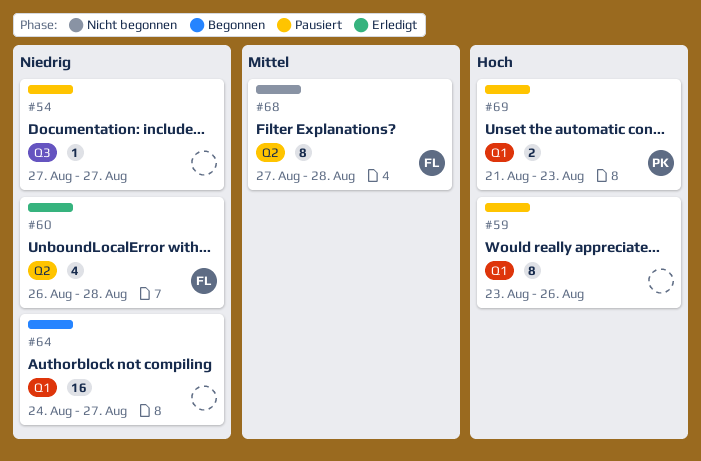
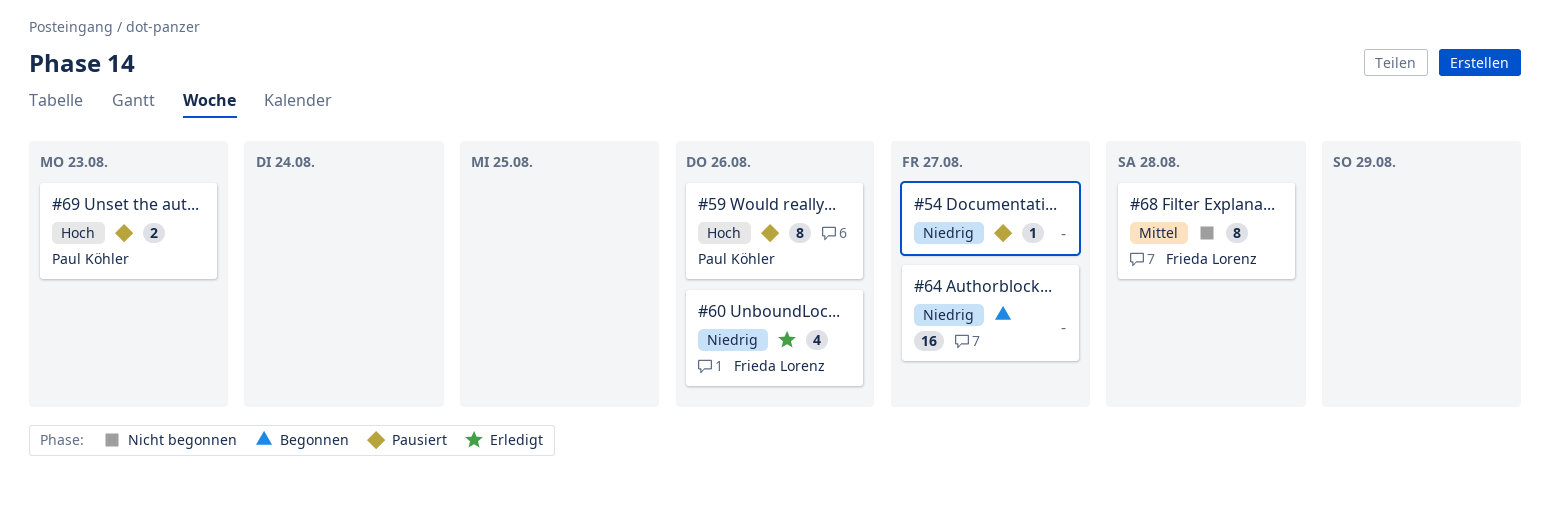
#59, owner: none -> Paul Köhler
#60, due: Aug 28 -> Aug 26

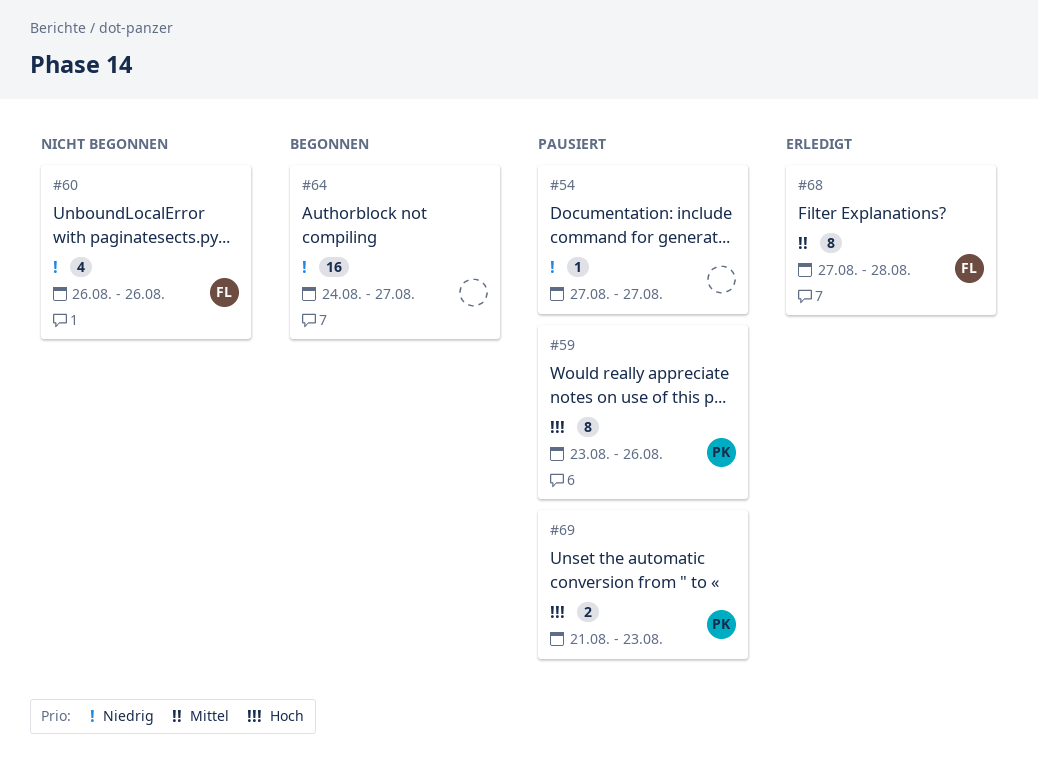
#60, status: Erledigt -> Nicht begonnen
#68, status: Nicht begonnen -> Erledigt

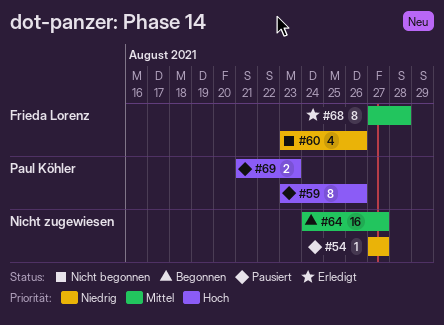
#60, start: Aug 26 -> Aug 23
#64, priority: Niedrig -> Mittel

